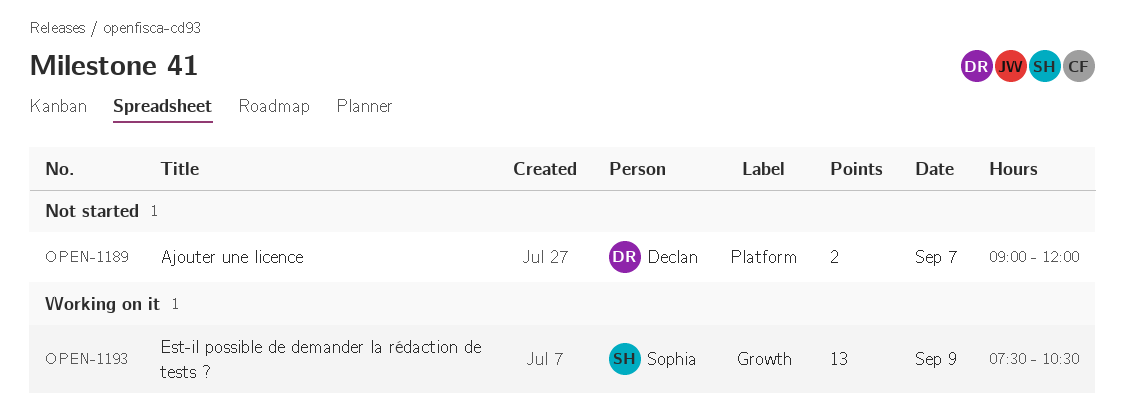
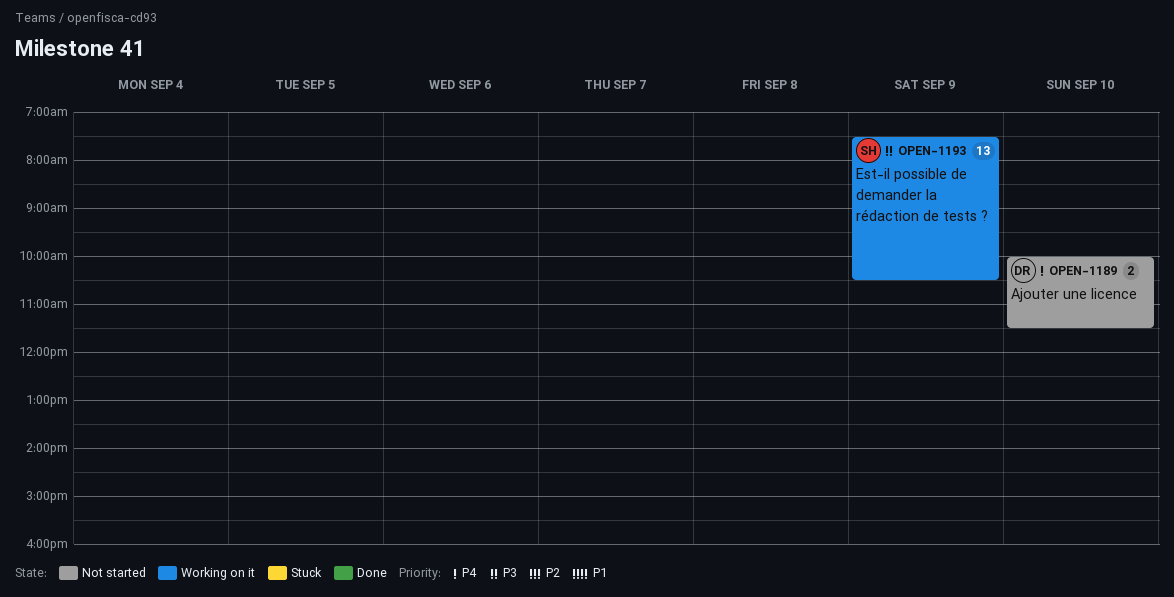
OPEN-1189, day: Sep 7 -> Sep 10
OPEN-1189, begins: 09:00 -> 10:00
OPEN-1189, ends: 12:00 -> 11:30

